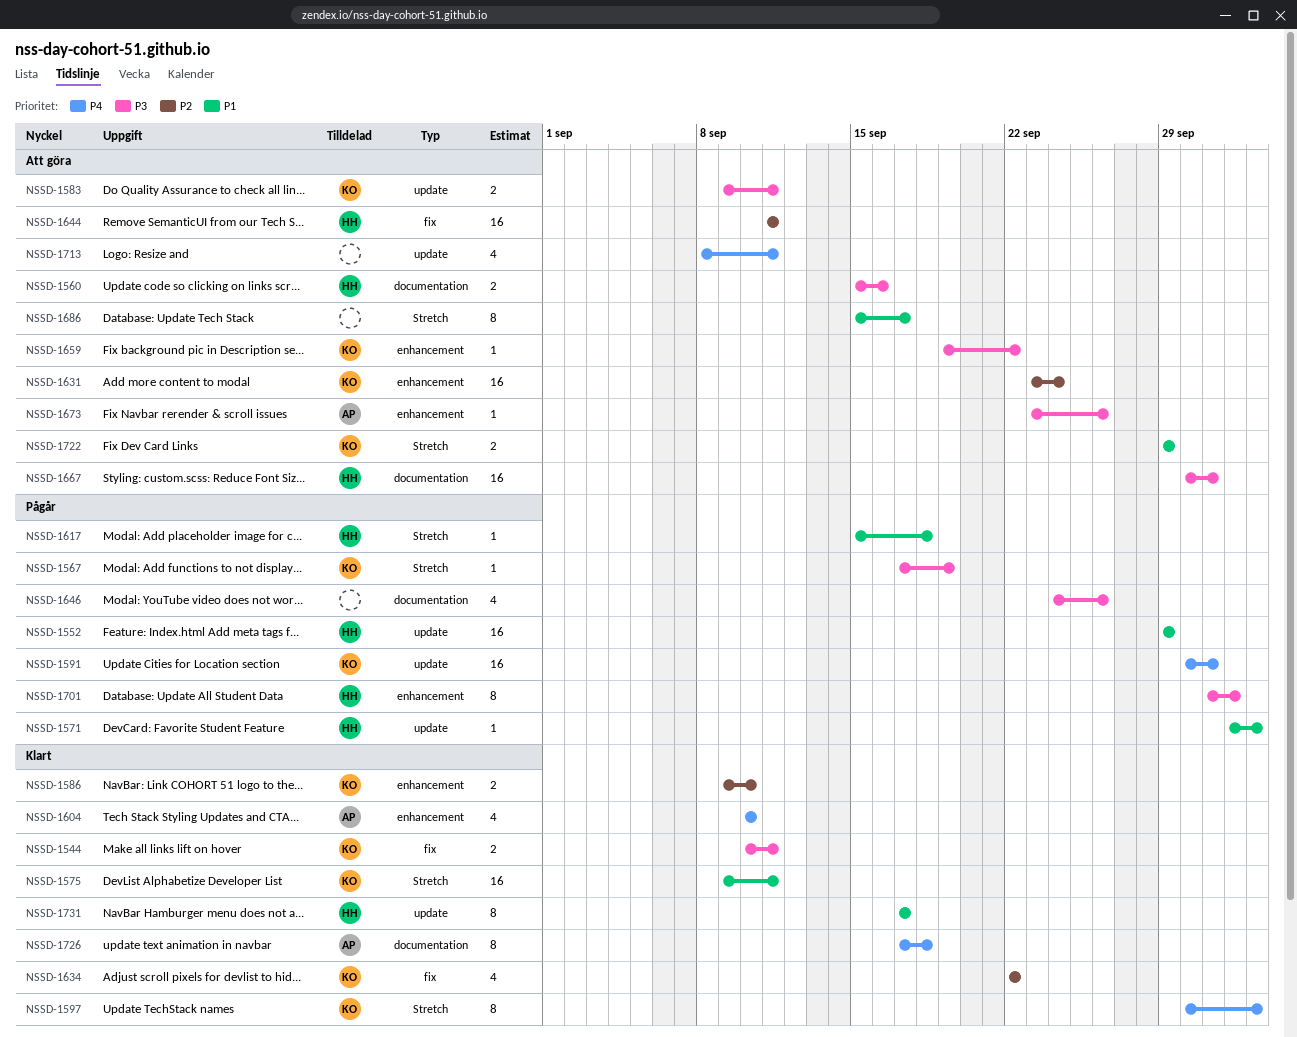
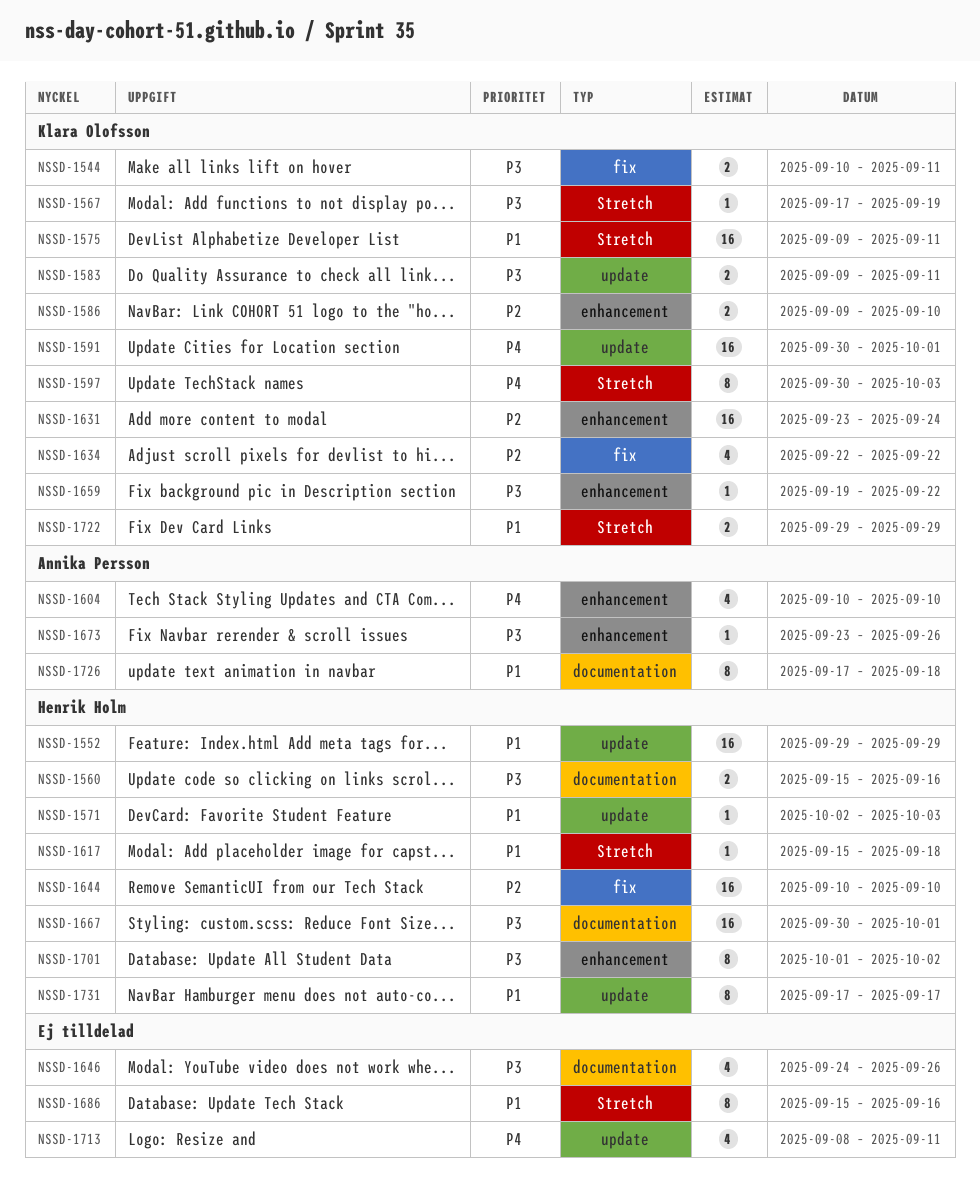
NSSD-1644, start: Sep 11 -> Sep 10
NSSD-1644, due: Sep 11 -> Sep 10
NSSD-1686, due: Sep 17 -> Sep 16
NSSD-1726, priority: P4 -> P1

